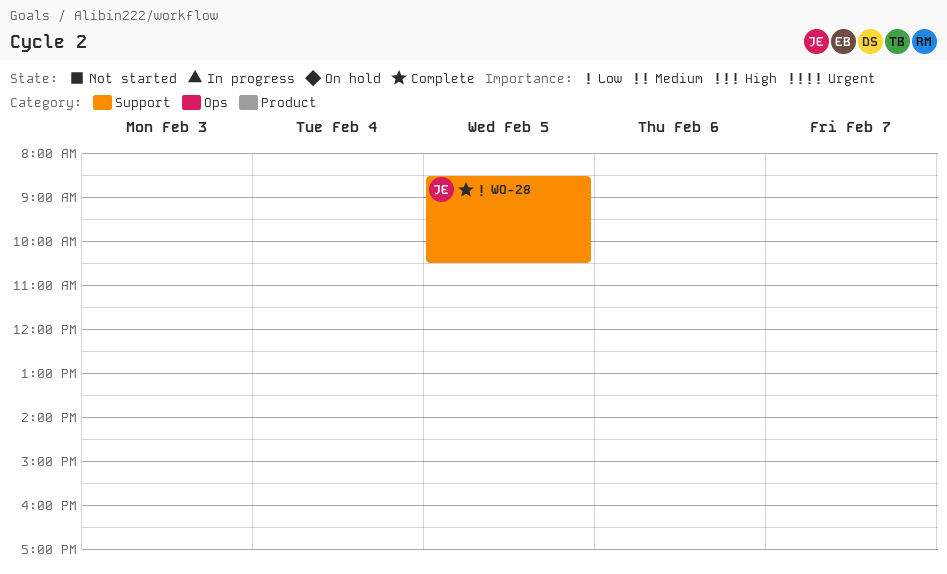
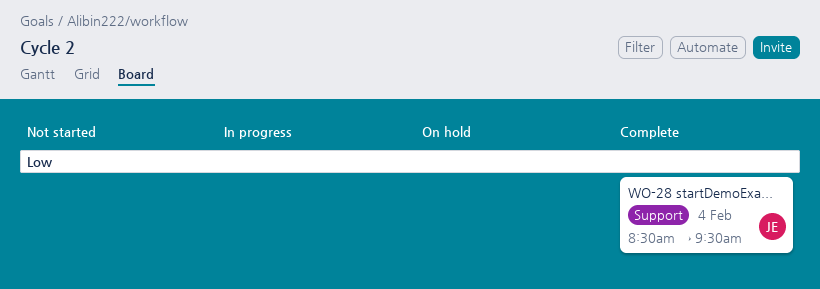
WO-28, day: Feb 5 -> Feb 4
WO-28, ends: 10:30 -> 09:30

